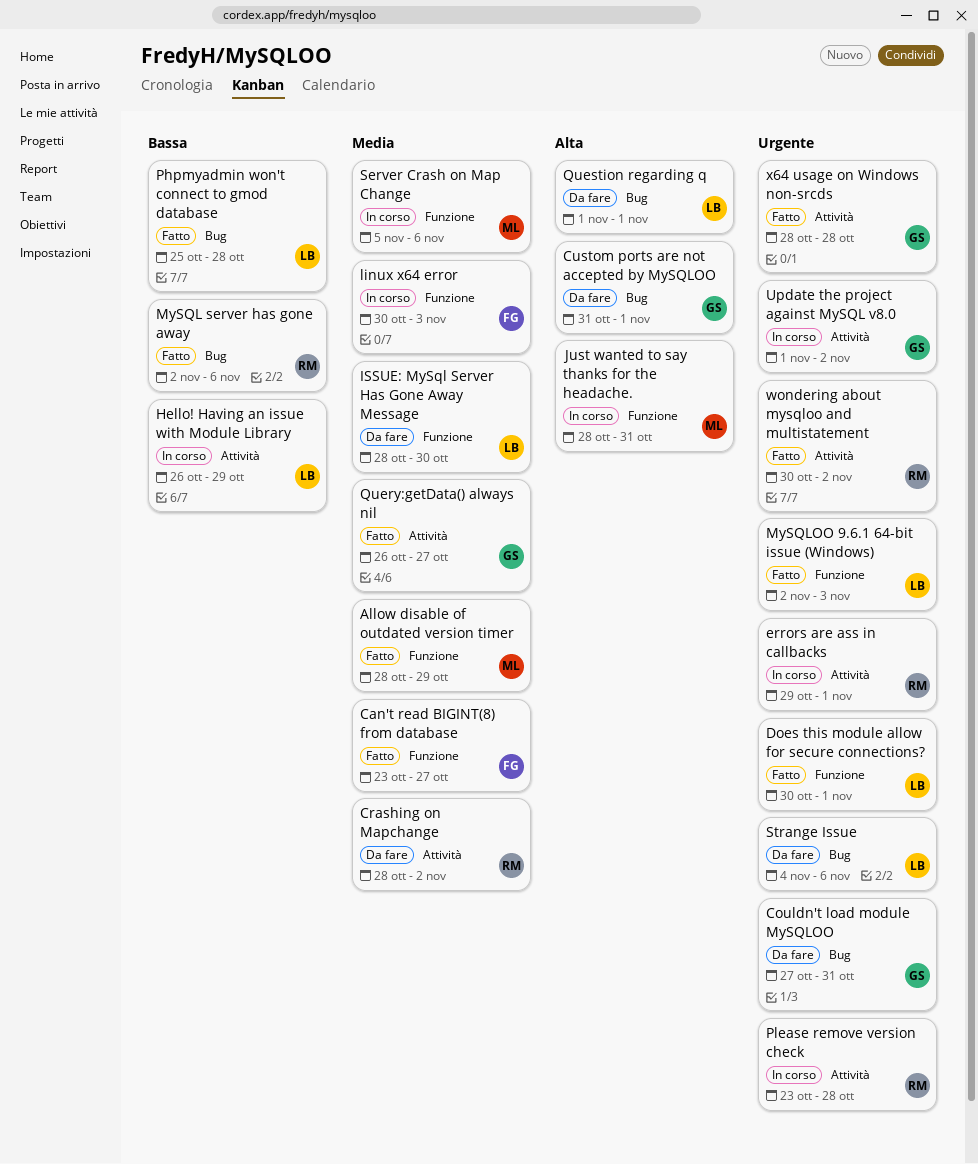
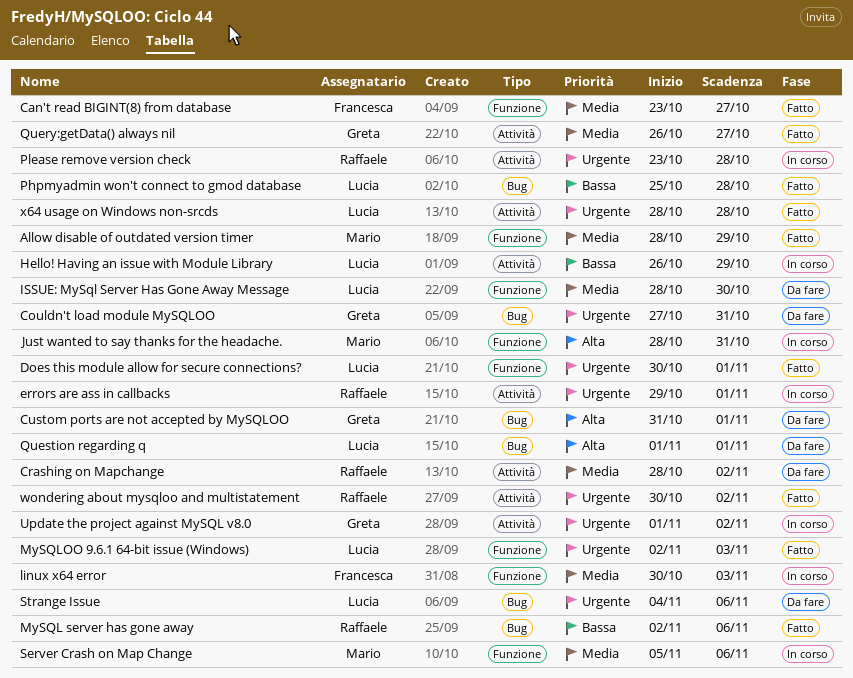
x64 usage on Windows non-srcds, owner: Greta -> Lucia

